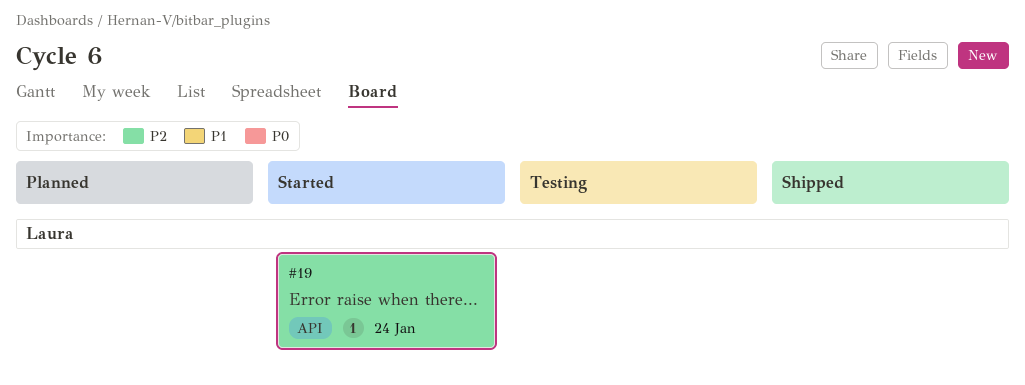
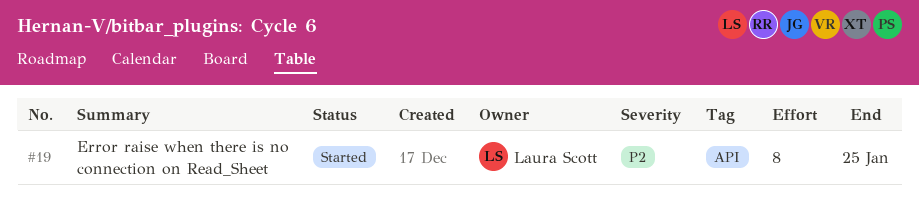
#19, estimate: 1 -> 8
#19, due: Jan 24 -> Jan 25

